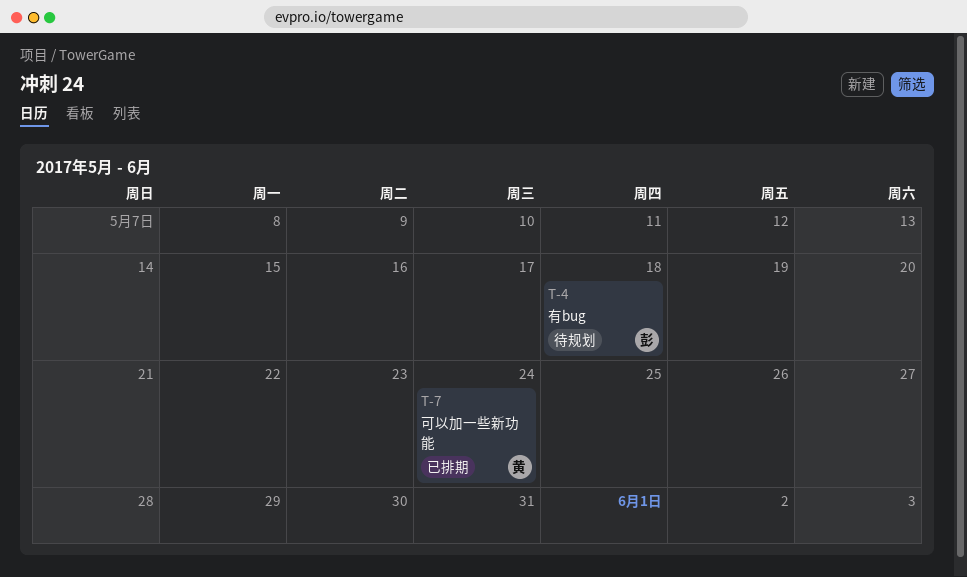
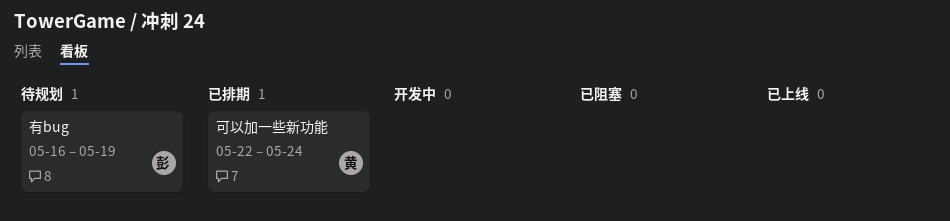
有bug, due: May 18 -> May 19

